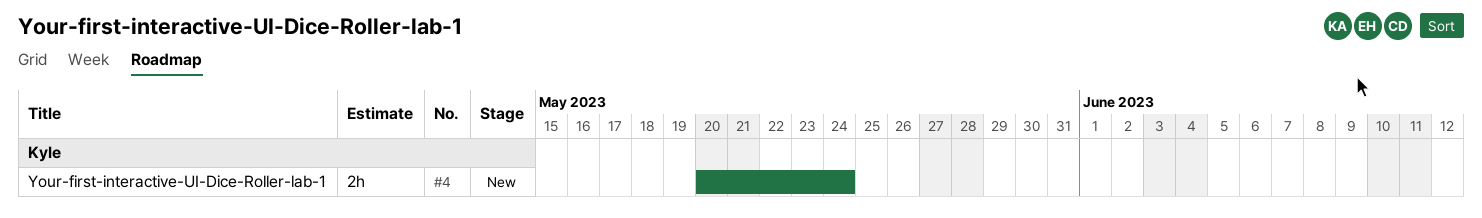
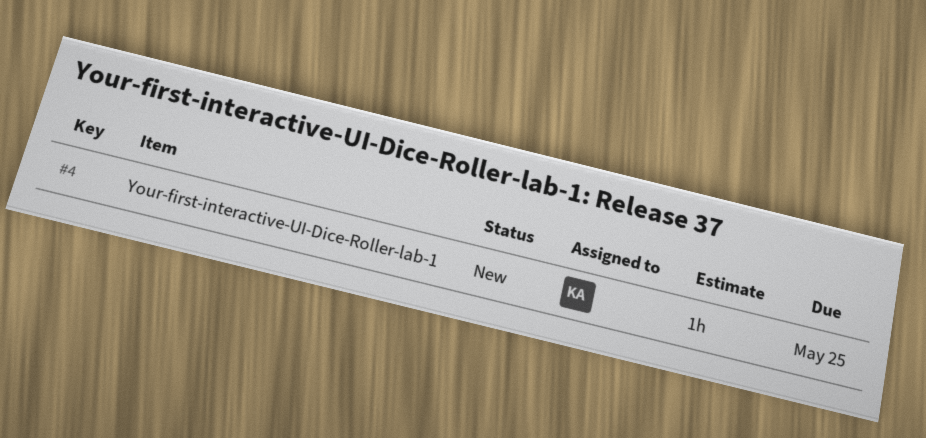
#4, estimate: 2h -> 1h
#4, due: May 24 -> May 25

